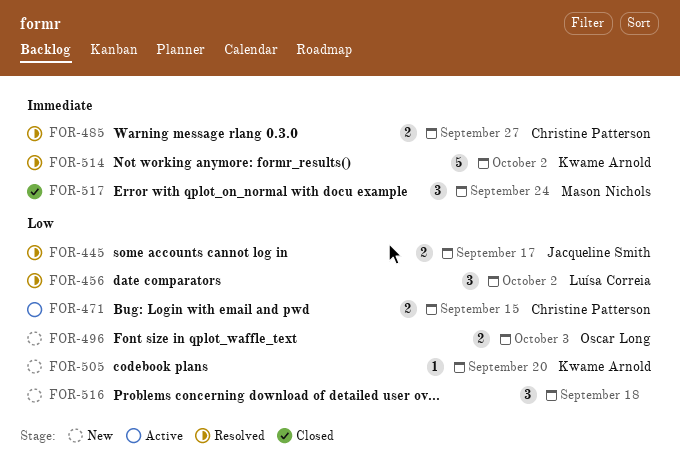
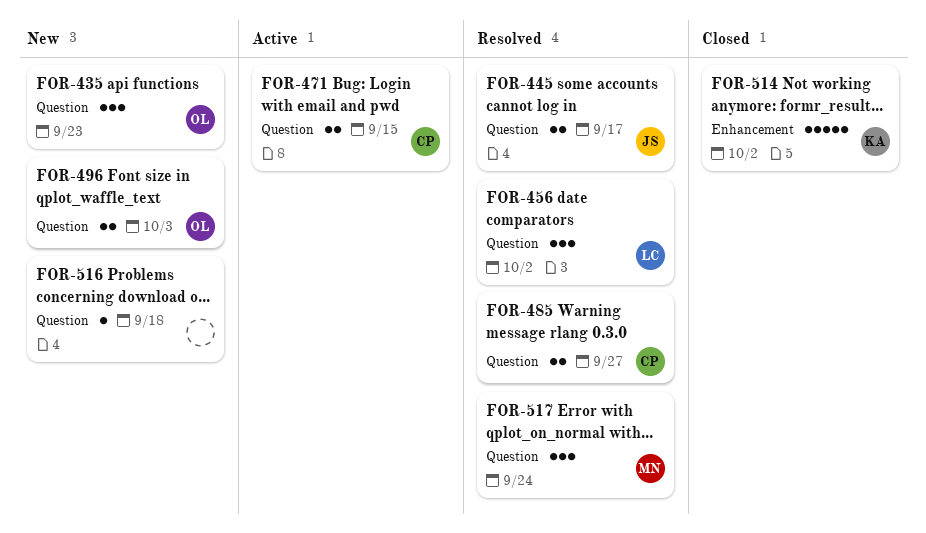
FOR-435: none -> present
FOR-505: present -> none
FOR-514, status: Resolved -> Closed
FOR-516, estimate: 3 -> 1
FOR-517, status: Closed -> Resolved

